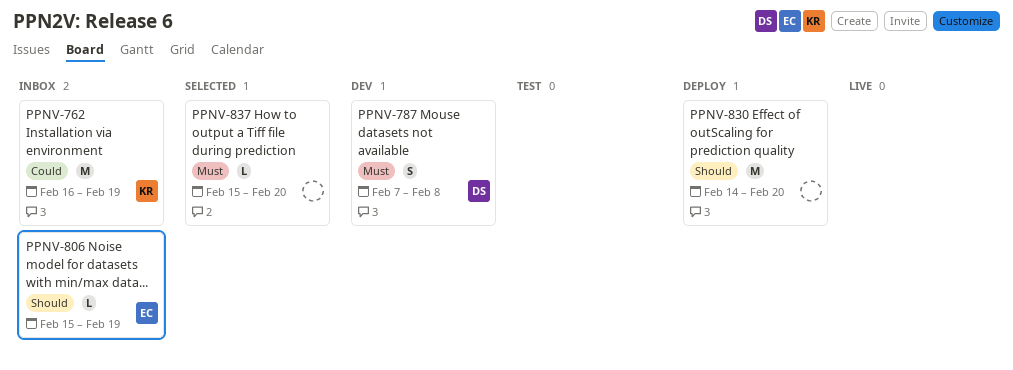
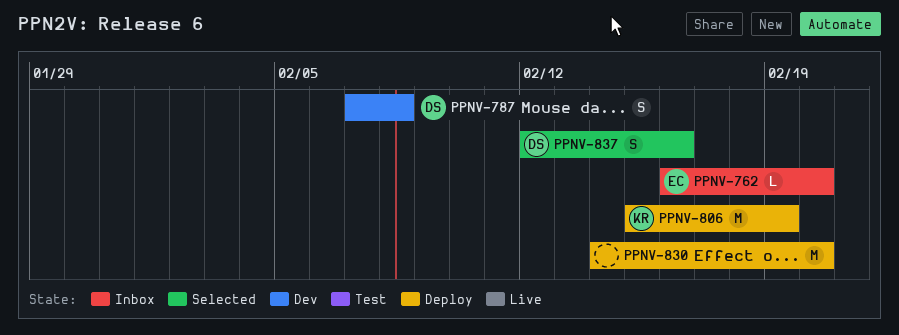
PPNV-762, owner: KR -> EC
PPNV-762, estimate: M -> L
PPNV-762, due: Feb 19 -> Feb 20
PPNV-806, status: Inbox -> Deploy
PPNV-806, owner: EC -> KR
PPNV-806, estimate: L -> M
PPNV-837, owner: none -> DS
PPNV-837, estimate: L -> S
PPNV-837, start: Feb 15 -> Feb 12
PPNV-837, due: Feb 20 -> Feb 16

